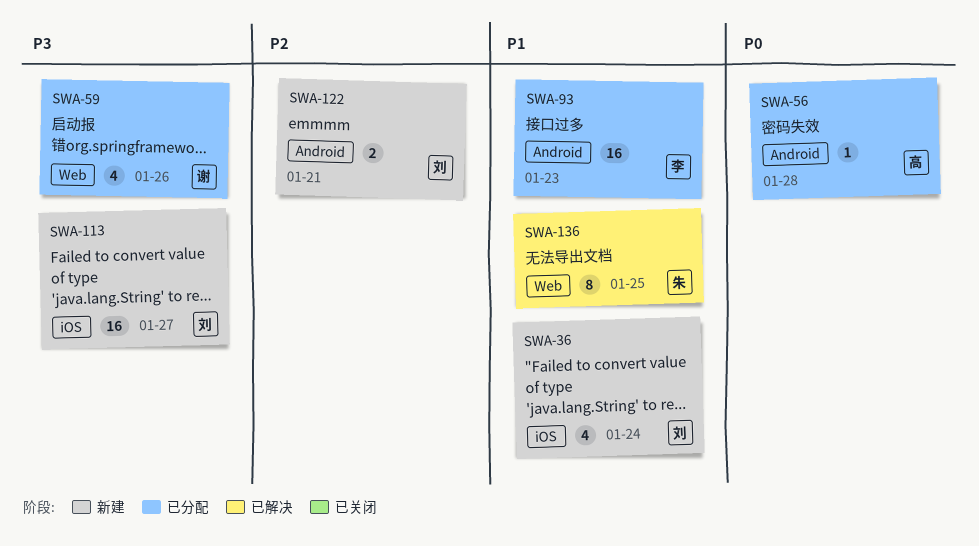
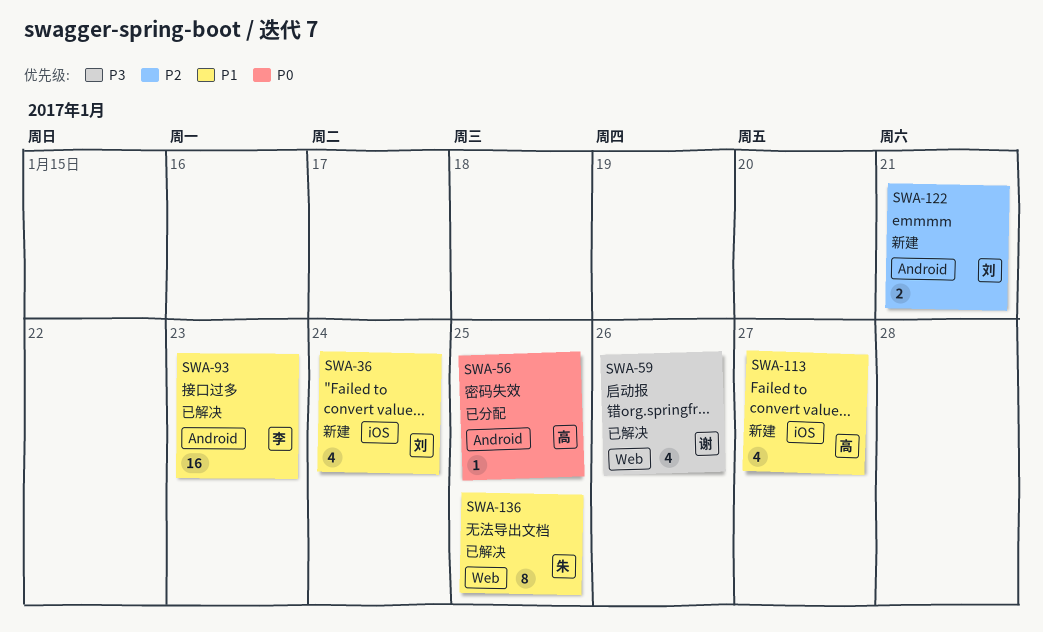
SWA-56, due: Jan 28 -> Jan 25
SWA-59, status: 已分配 -> 已解决
SWA-93, status: 已分配 -> 已解决
SWA-113, owner: 刘 -> 高
SWA-113, priority: P3 -> P1
SWA-113, estimate: 16 -> 4

